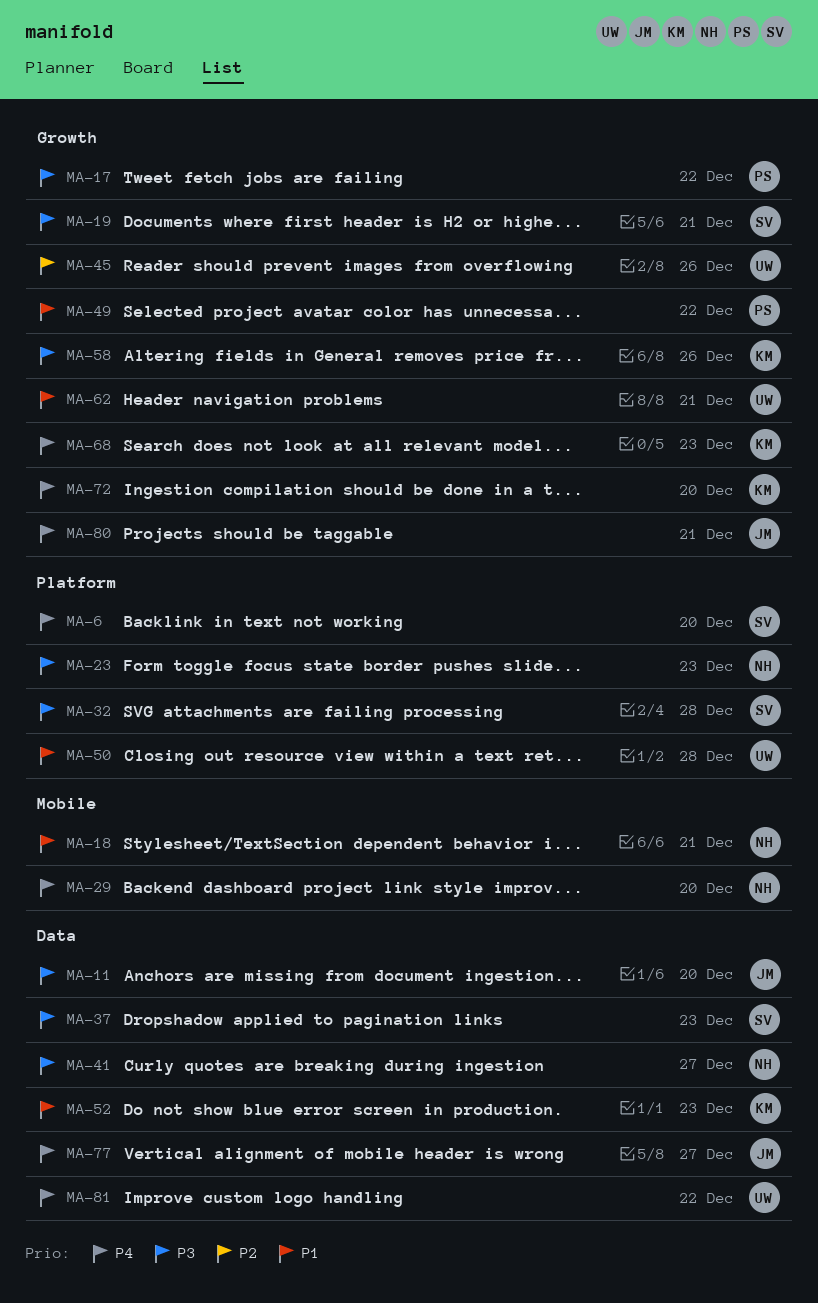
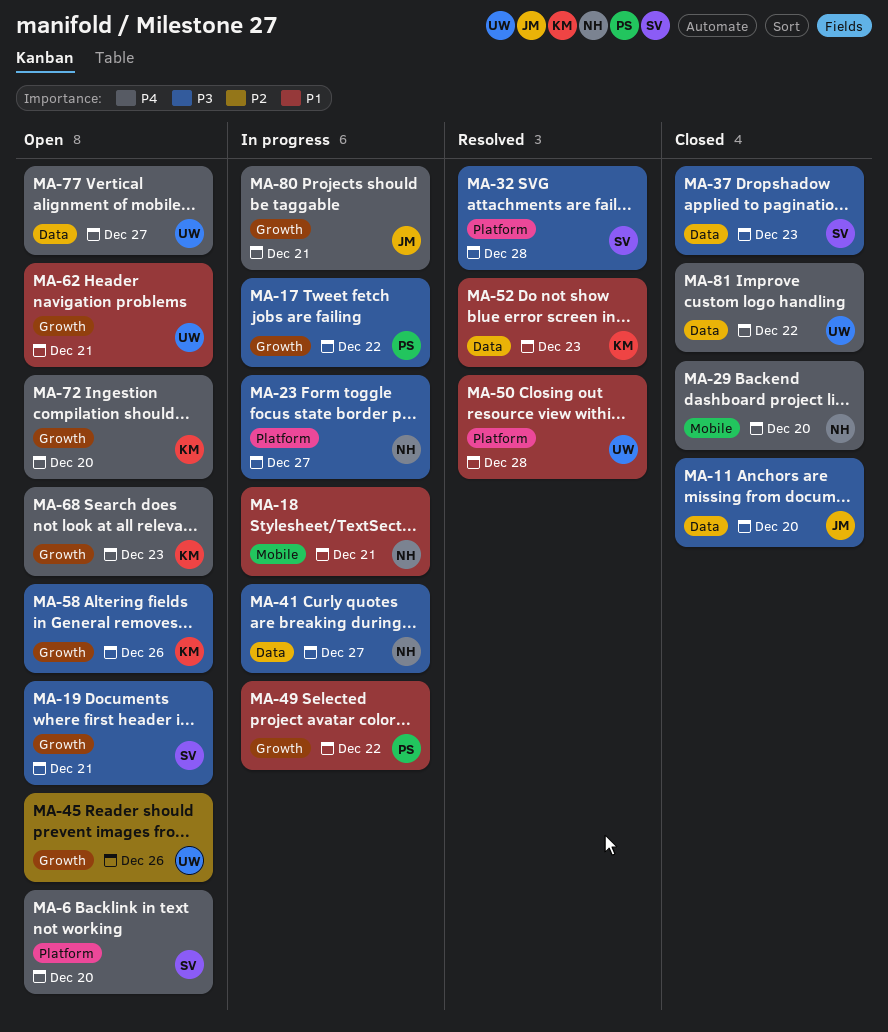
MA-23, due: Dec 23 -> Dec 27
MA-77, owner: JM -> UW

